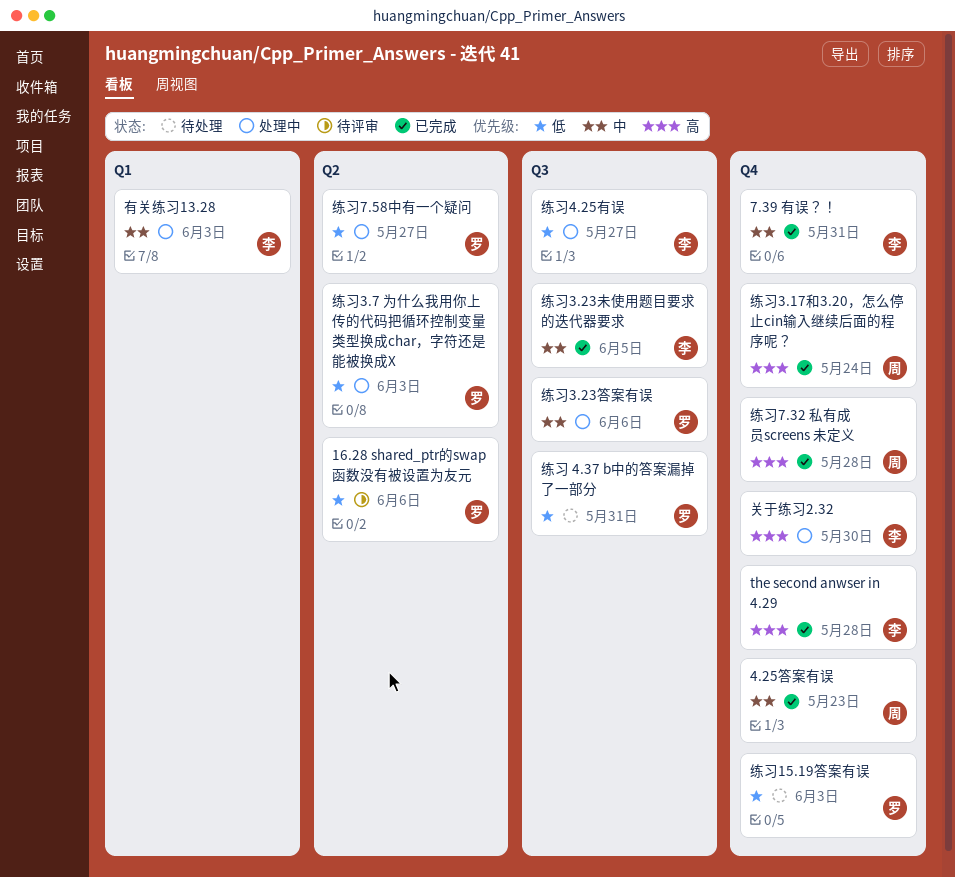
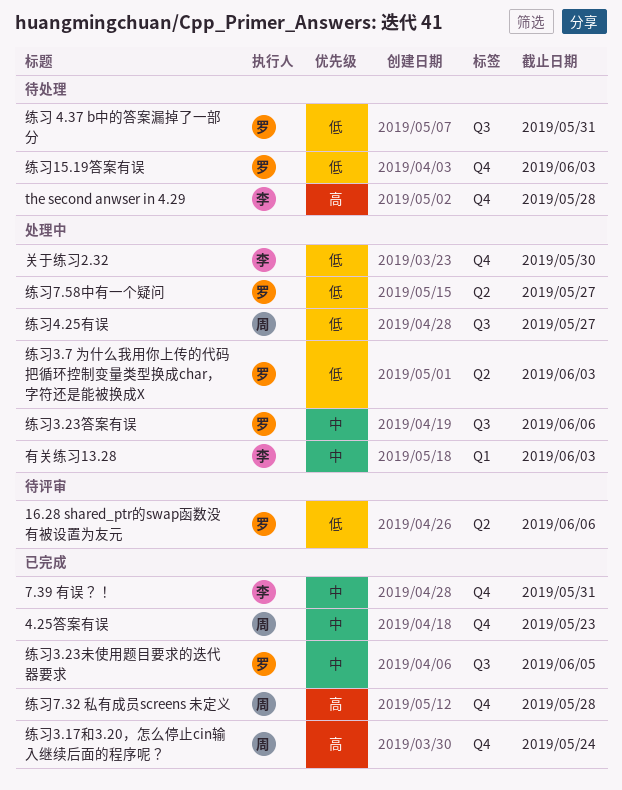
the second anwser in 4.29, status: 已完成 -> 待处理
关于练习2.32, priority: 高 -> 低
练习3.23未使用题目要求的迭代器要求, owner: 李 -> 罗
练习4.25有误, owner: 李 -> 周

